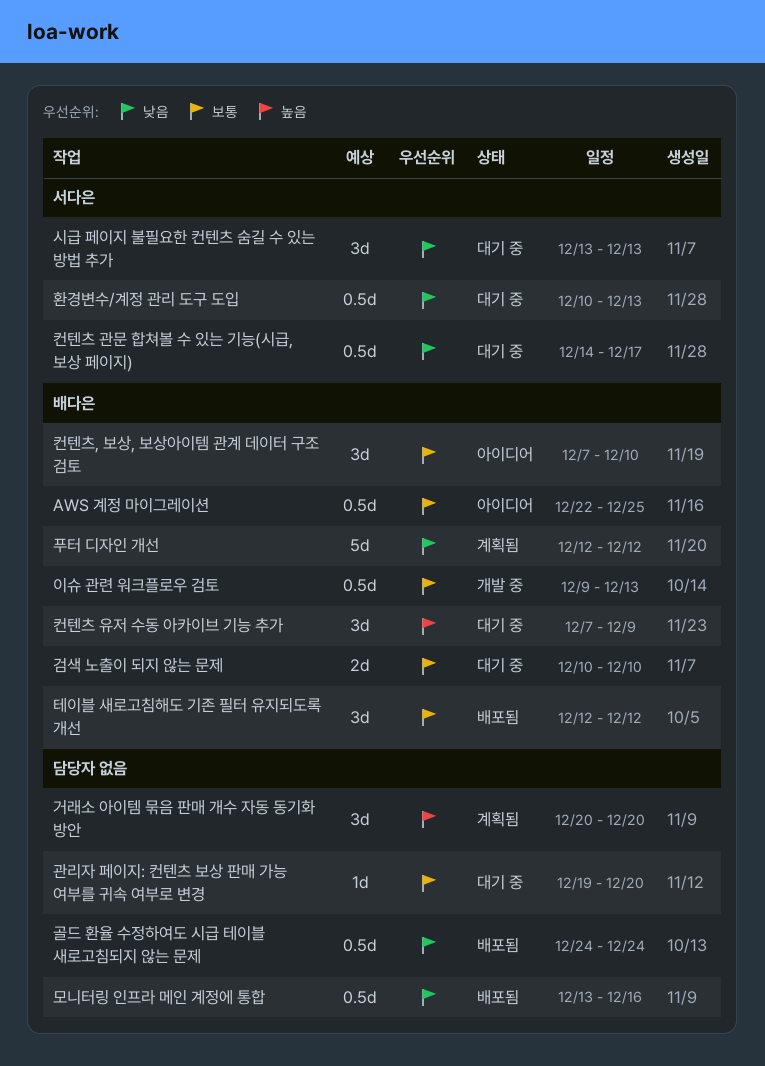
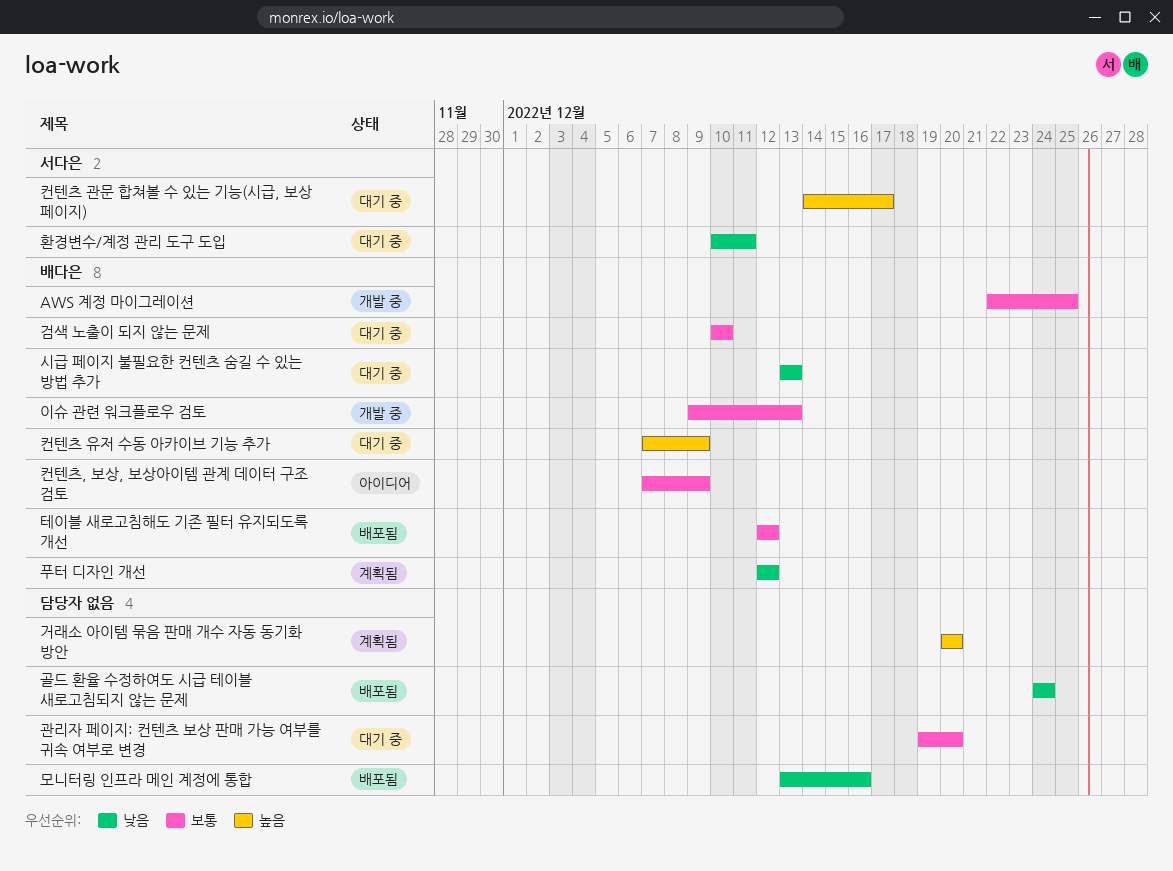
AWS 계정 마이그레이션, status: 아이디어 -> 개발 중
시급 페이지 불필요한 컨텐츠 숨길 수 있는 방법 추가, owner: 서다은 -> 배다은
컨텐츠 관문 합쳐볼 수 있는 기능(시급, 보상 페이지), priority: 낮음 -> 높음
컨텐츠, 보상, 보상아이템 관계 데이터 구조 검토, due: Dec 10 -> Dec 9
환경변수/계정 관리 도구 도입, due: Dec 13 -> Dec 11

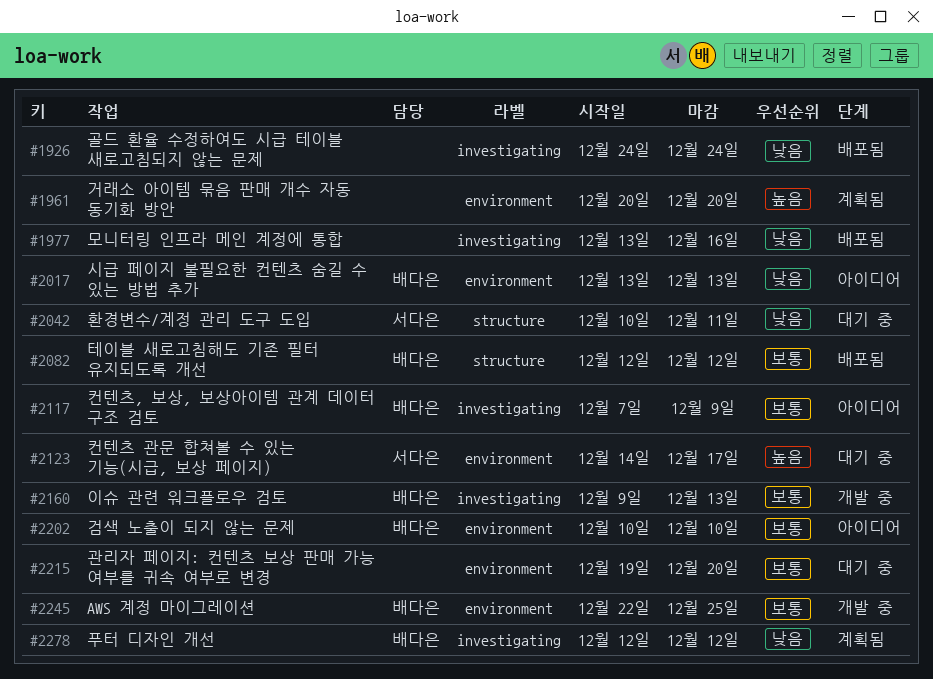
검색 노출이 되지 않는 문제, status: 대기 중 -> 아이디어
시급 페이지 불필요한 컨텐츠 숨길 수 있는 방법 추가, status: 대기 중 -> 아이디어
컨텐츠 유저 수동 아카이브 기능 추가: present -> none

